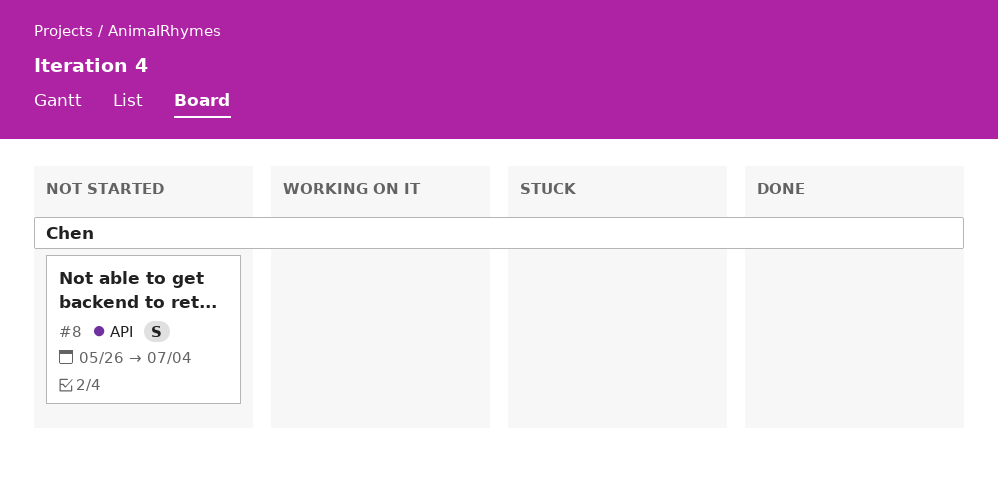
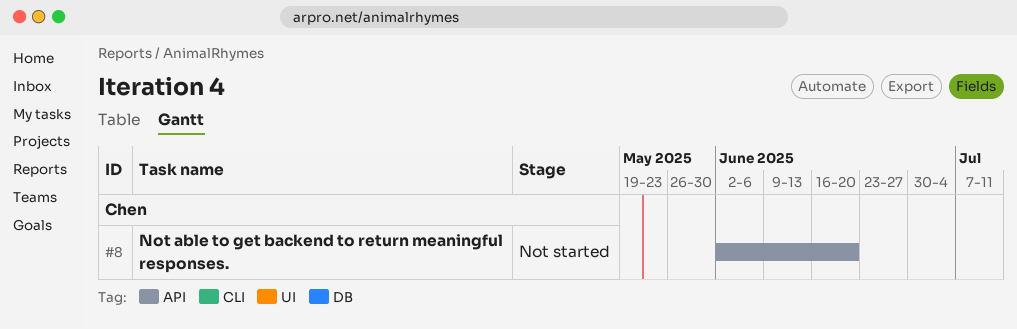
#8, start: May 26 -> Jun 2
#8, due: Jul 4 -> Jun 20

